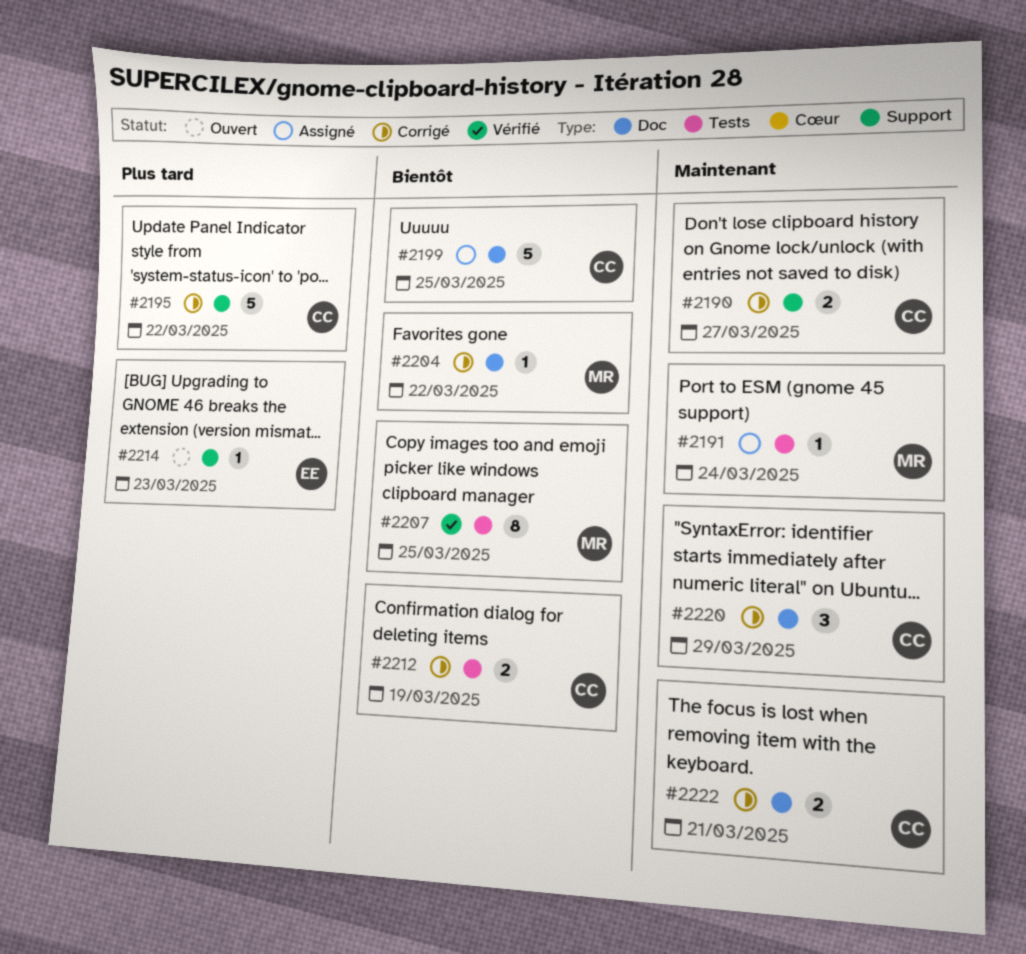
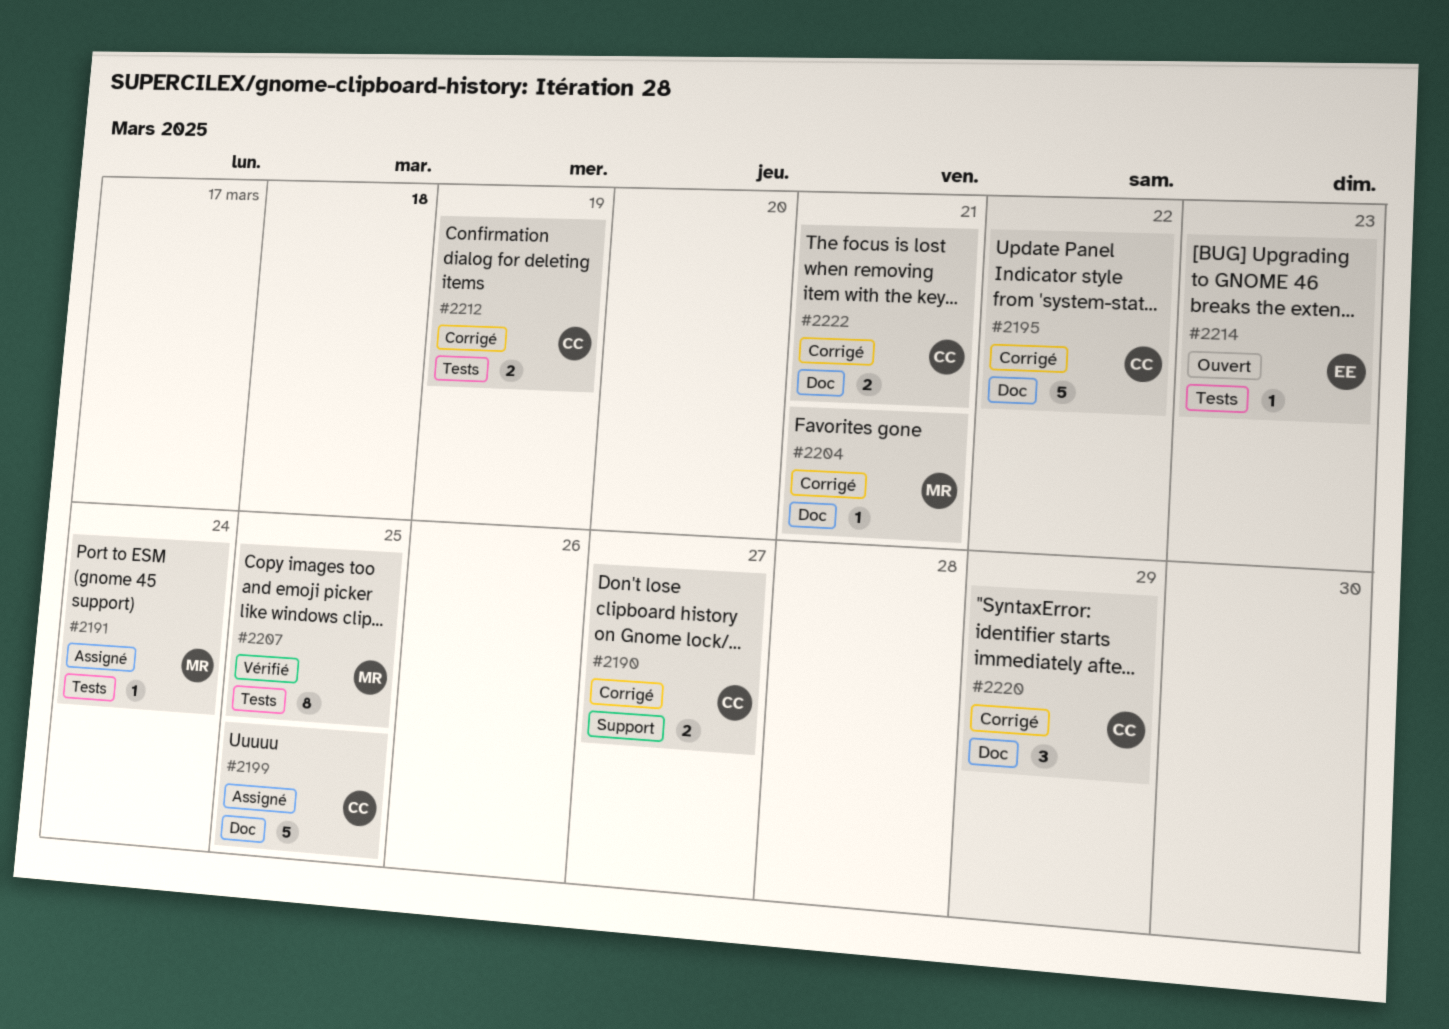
#2195, label: Support -> Doc
#2204, due: Mar 22 -> Mar 21
#2214, label: Support -> Tests

